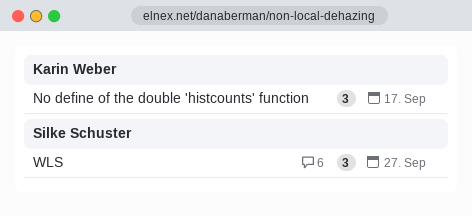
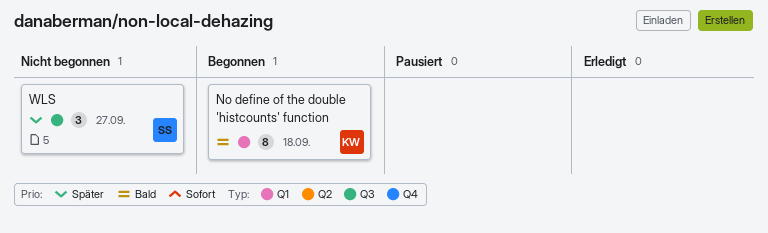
No define of the double 'histcounts' function, estimate: 3 -> 8
No define of the double 'histcounts' function, due: Sep 17 -> Sep 18

